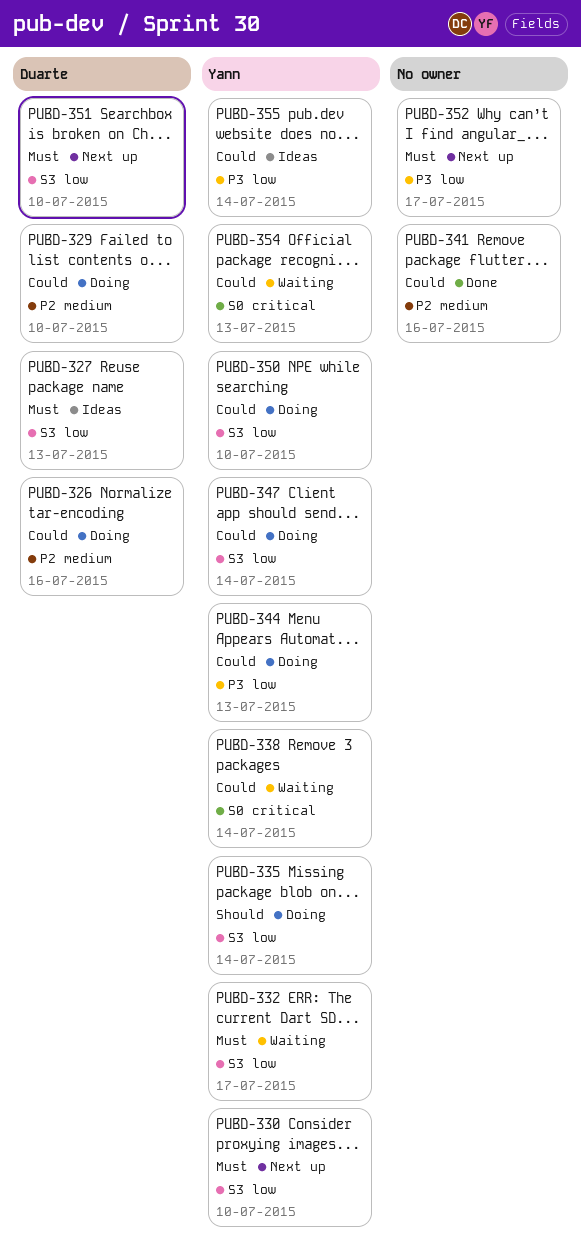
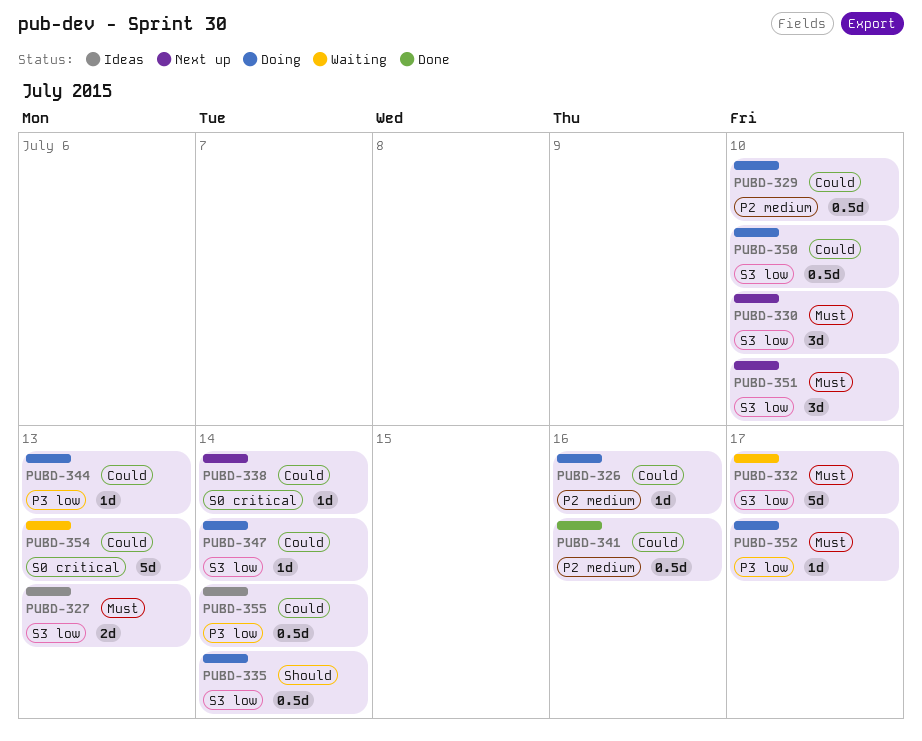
PUBD-338, status: Waiting -> Next up
PUBD-352, status: Next up -> Doing

